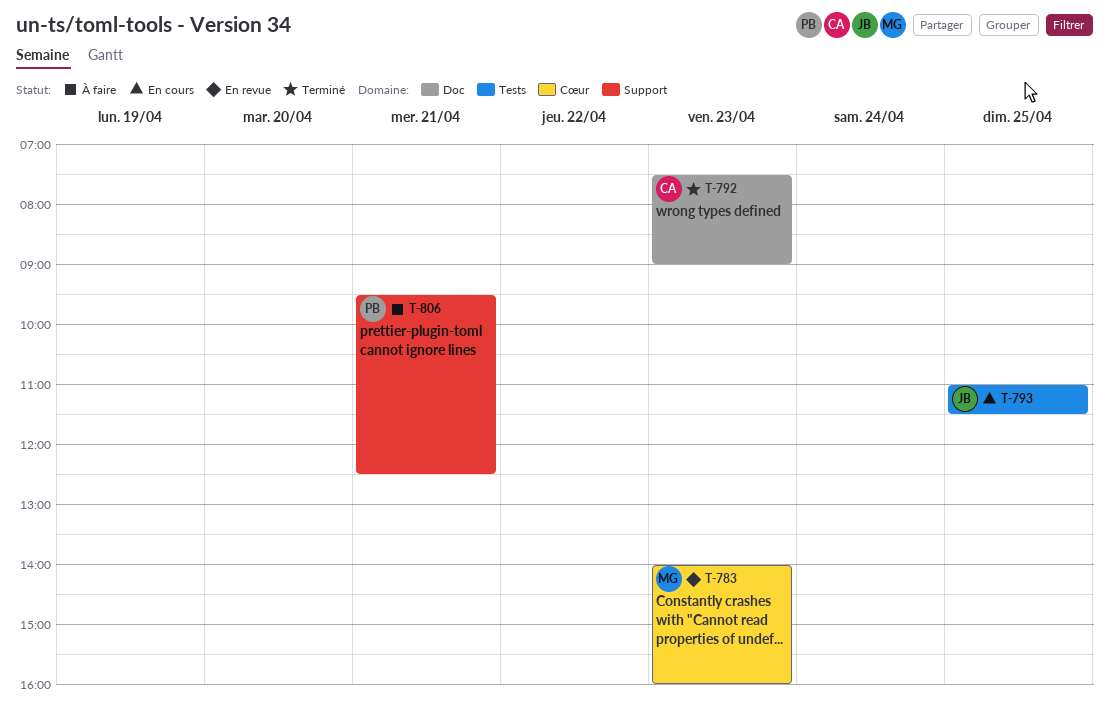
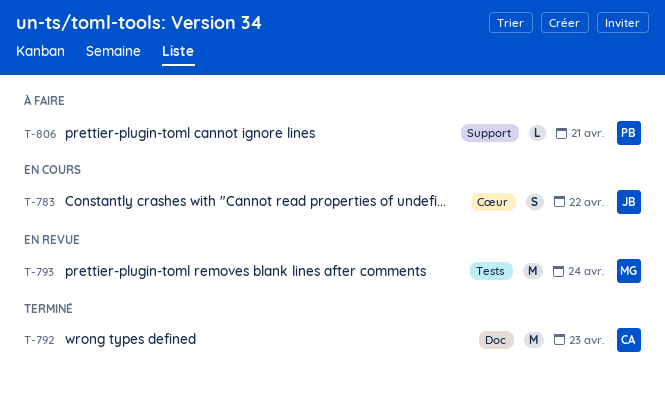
T-783, status: En revue -> En cours
T-783, owner: MG -> JB
T-783, day: Apr 23 -> Apr 22
T-793, status: En cours -> En revue
T-793, owner: JB -> MG
T-793, day: Apr 25 -> Apr 24

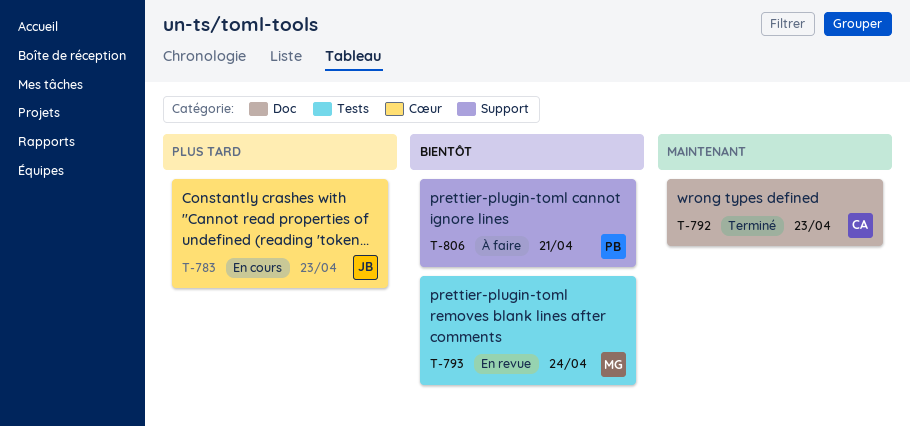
T-783, day: Apr 22 -> Apr 23

